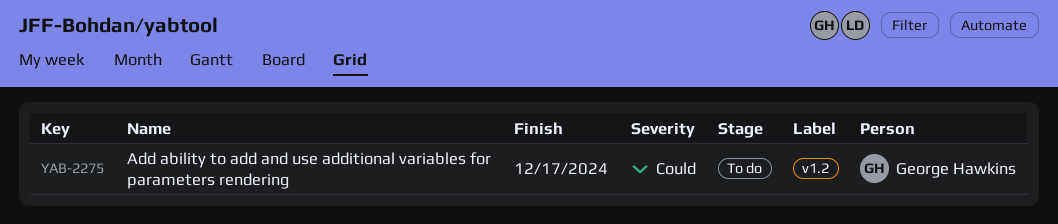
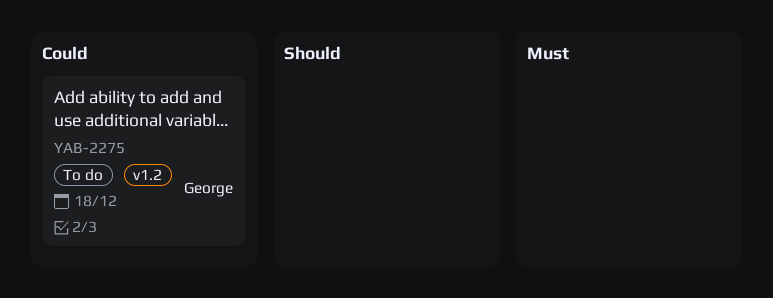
YAB-2275, due: Dec 17 -> Dec 18

